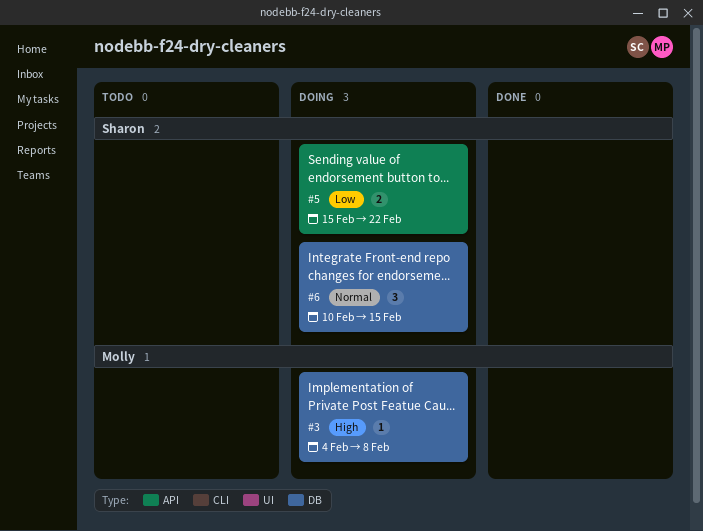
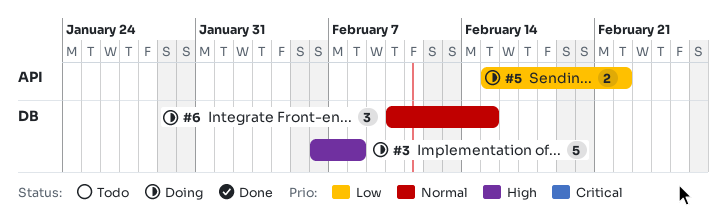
#3, estimate: 1 -> 5
#3, start: Feb 4 -> Feb 6

